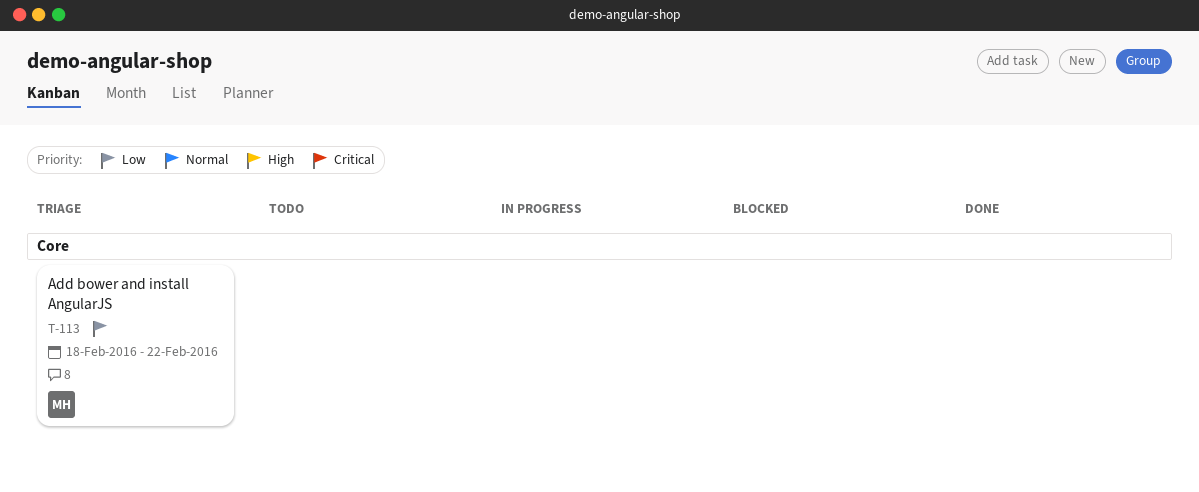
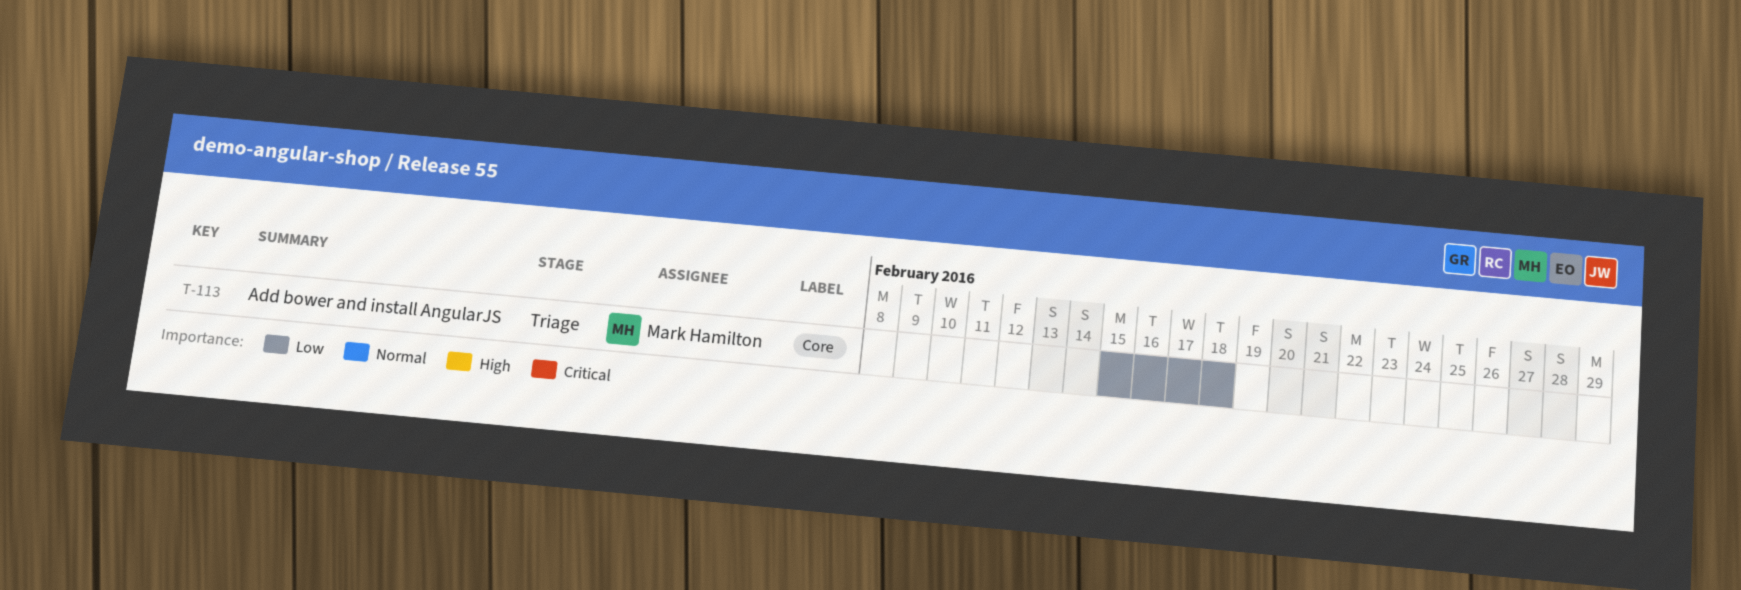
T-113, start: Feb 18 -> Feb 15
T-113, due: Feb 22 -> Feb 18

